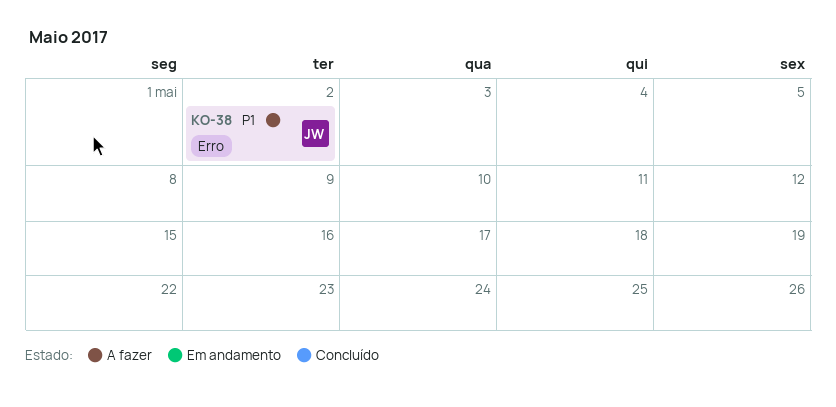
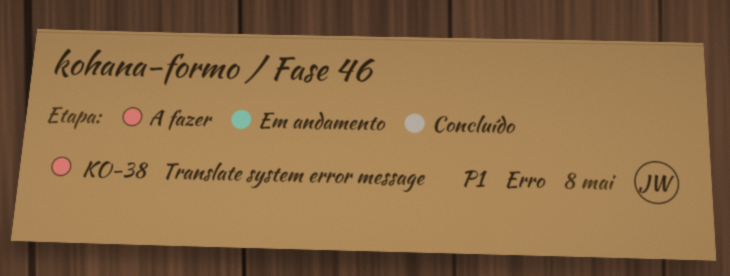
KO-38, due: May 2 -> May 8

